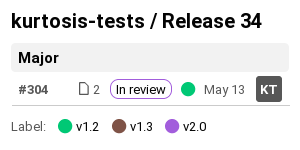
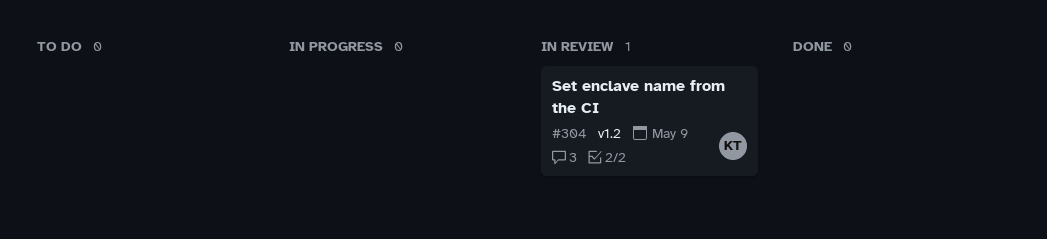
#304, due: May 13 -> May 9

